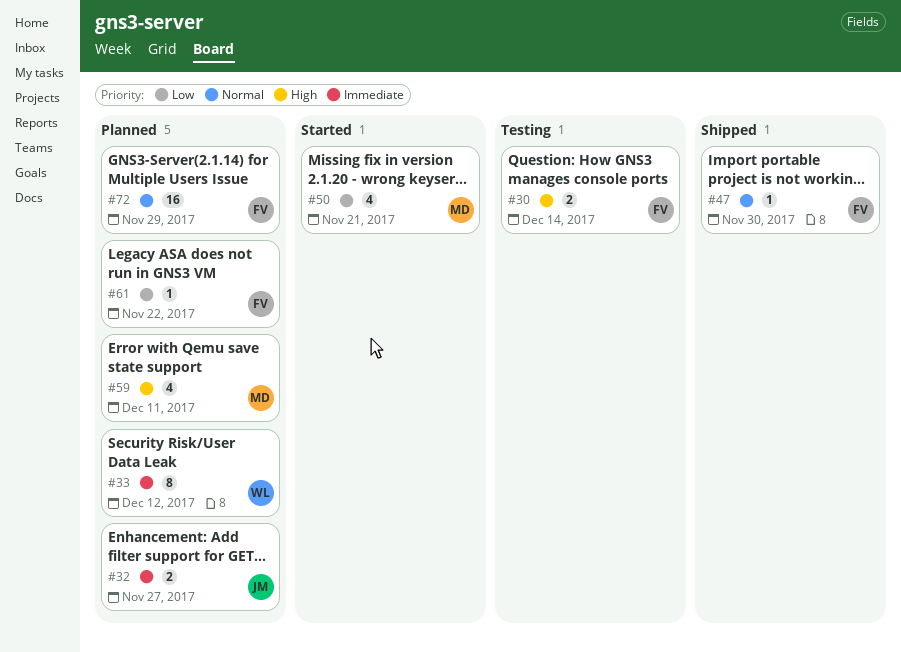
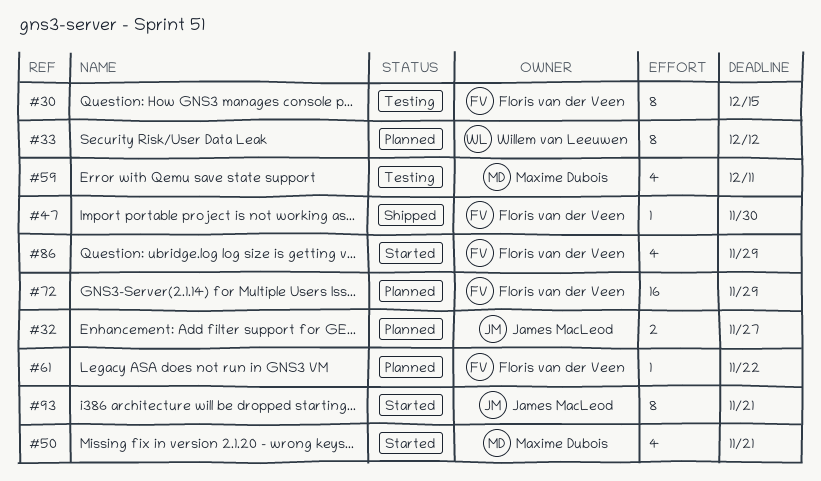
#30, estimate: 2 -> 8
#30, due: Dec 14 -> Dec 15
#59, status: Planned -> Testing
#86: none -> present
#93: none -> present

